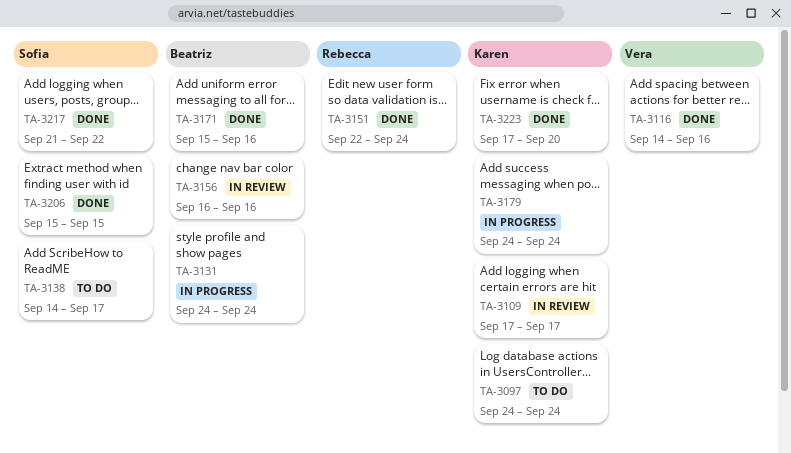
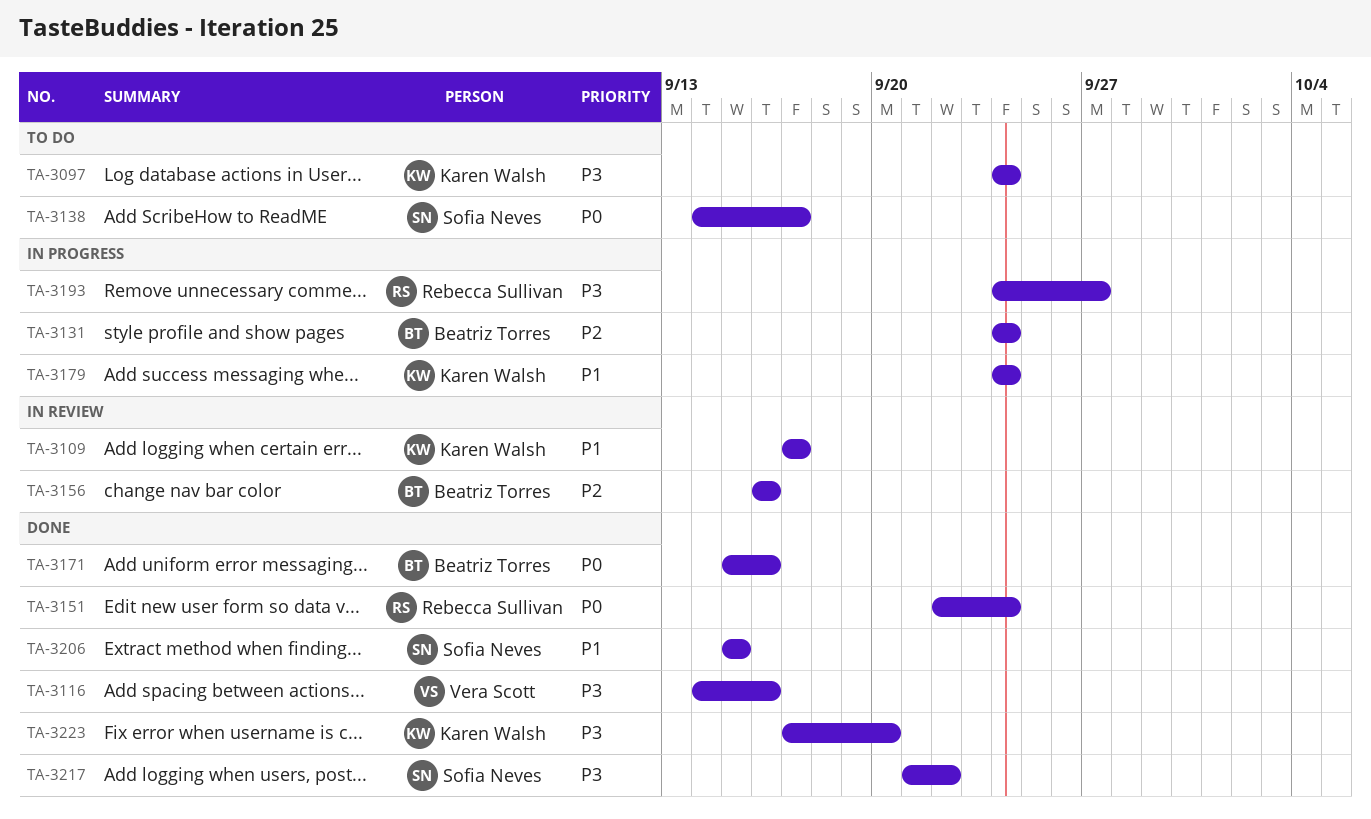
TA-3193: none -> present

